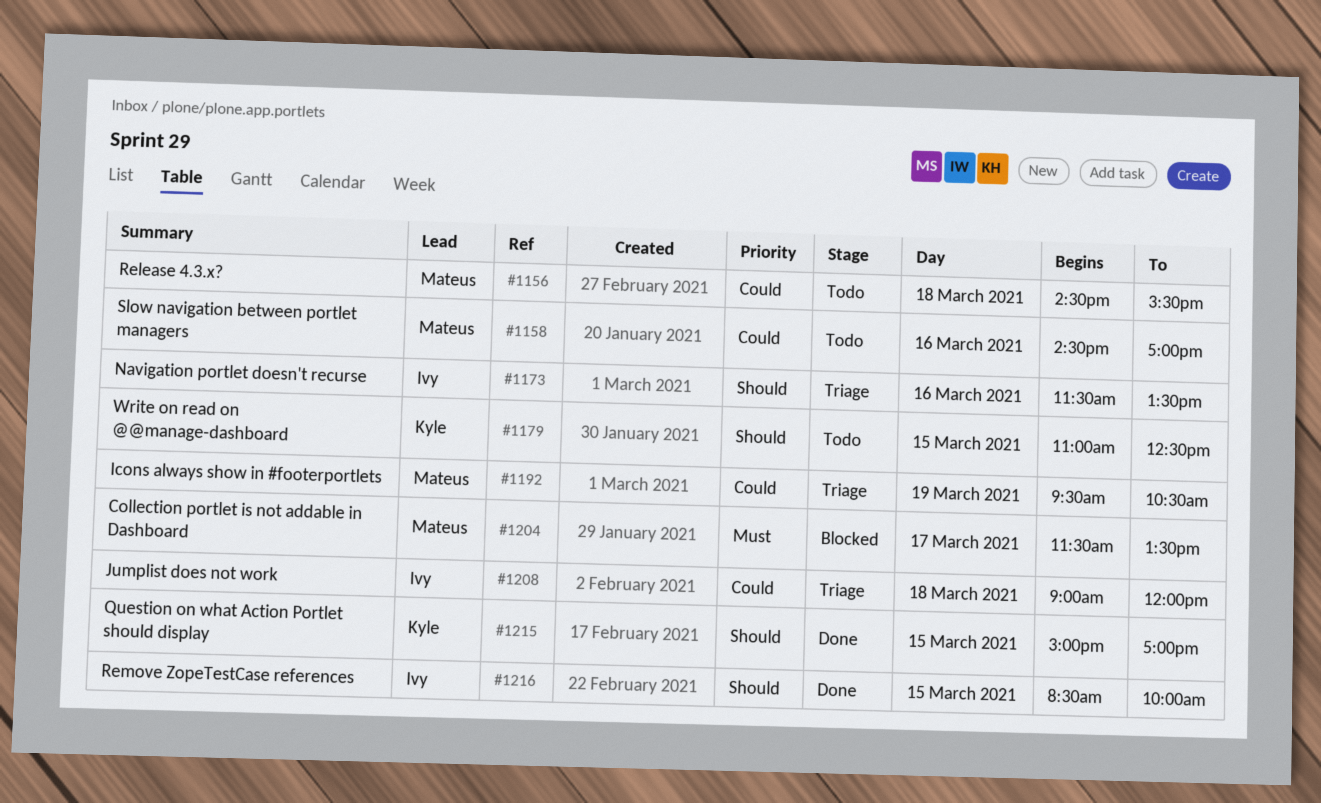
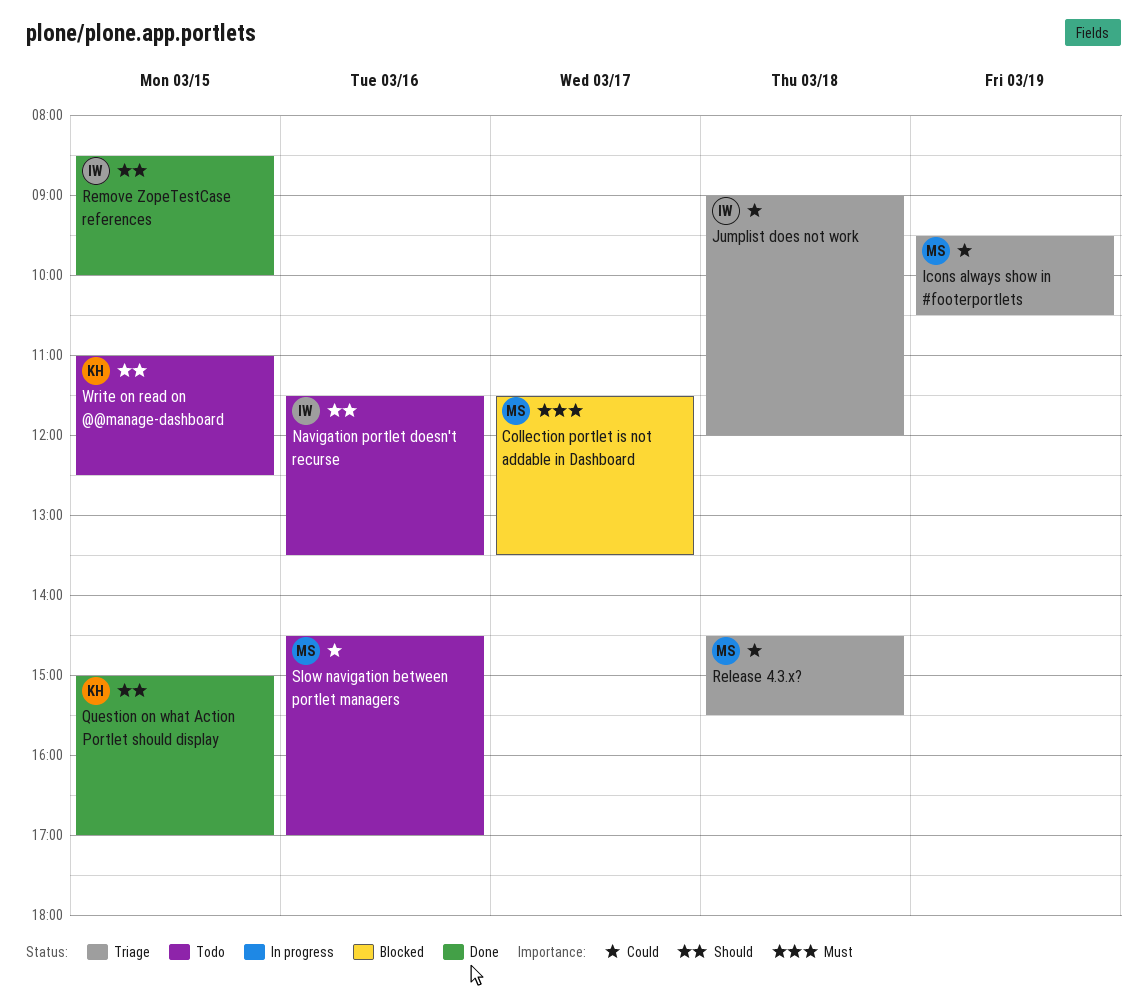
Navigation portlet doesn't recurse, status: Triage -> Todo
Release 4.3.x?, status: Todo -> Triage

